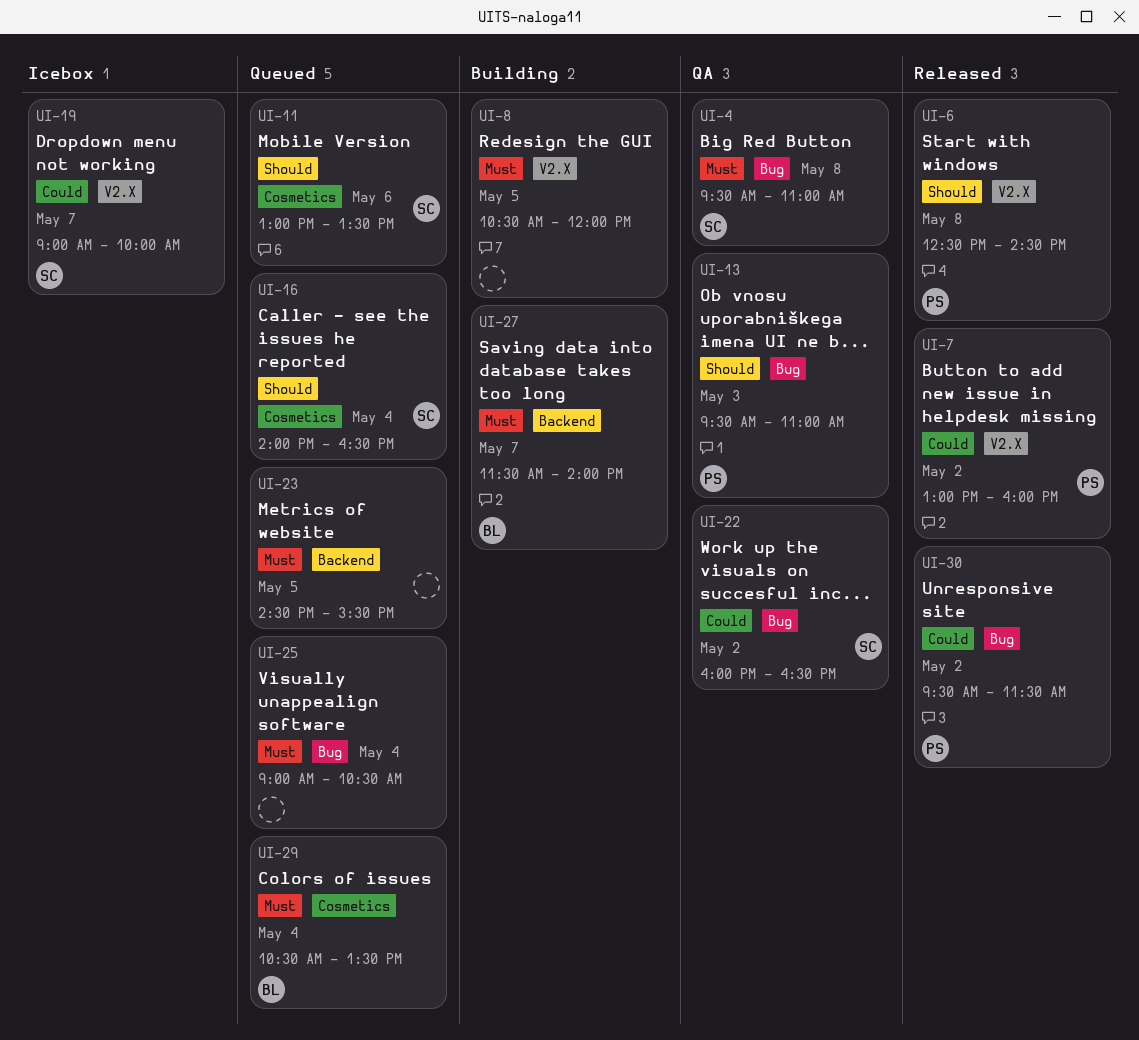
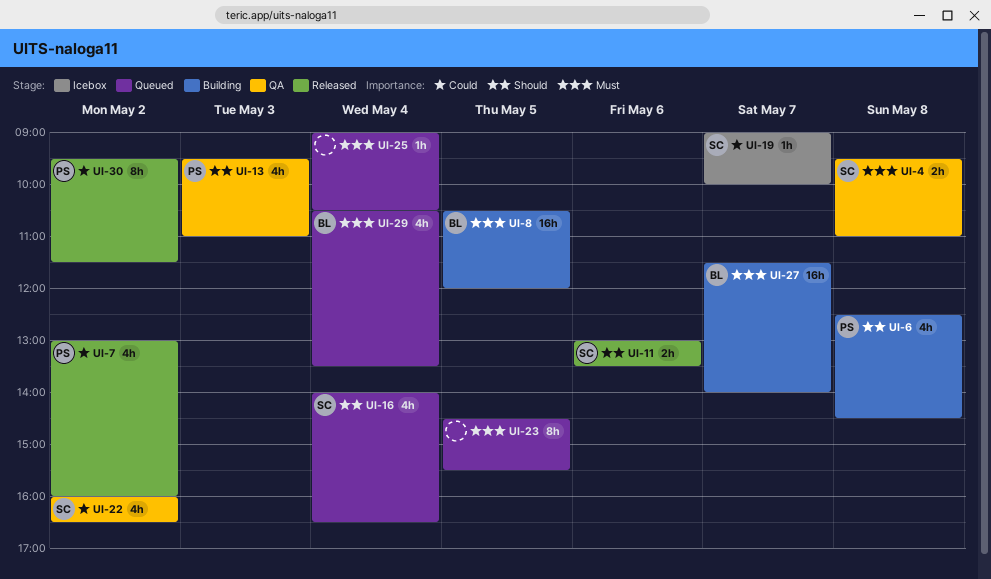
UI-6, status: Released -> Building
UI-8, owner: none -> BL
UI-11, status: Queued -> Released

